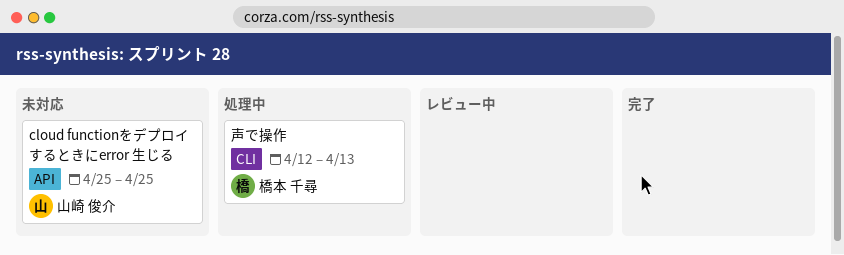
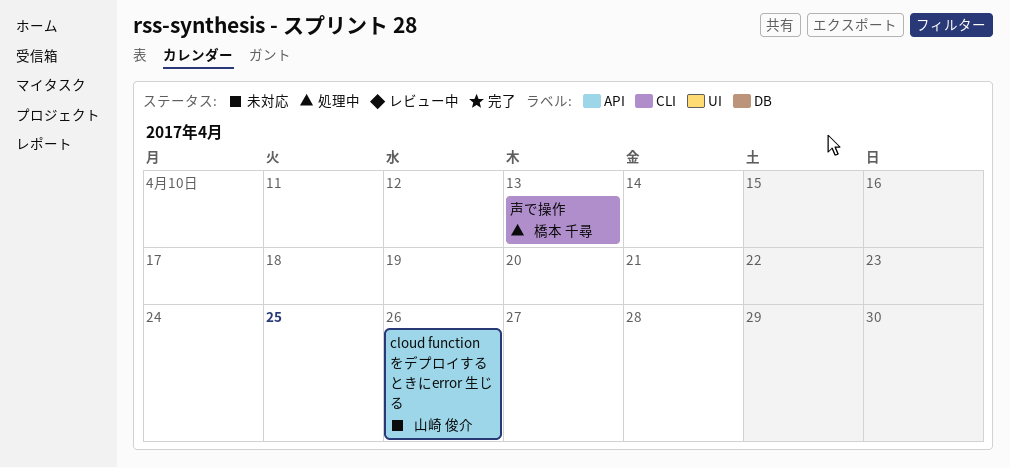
cloud functionをデプロイするときにerror 生じる, due: Apr 25 -> Apr 26

